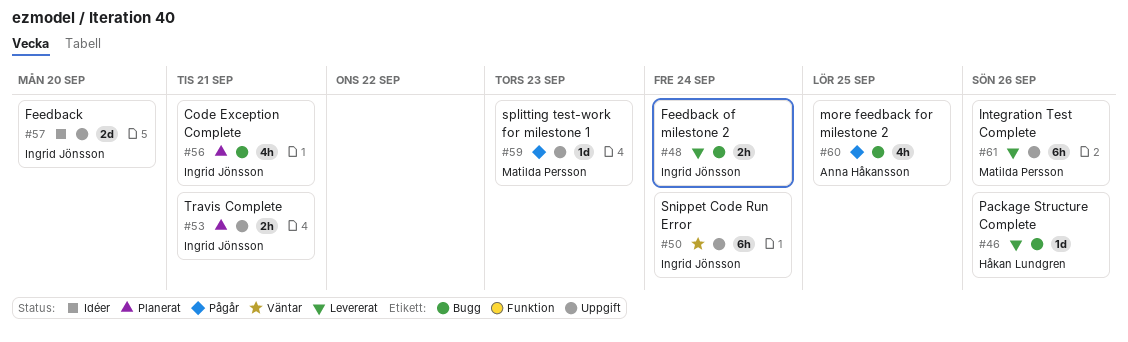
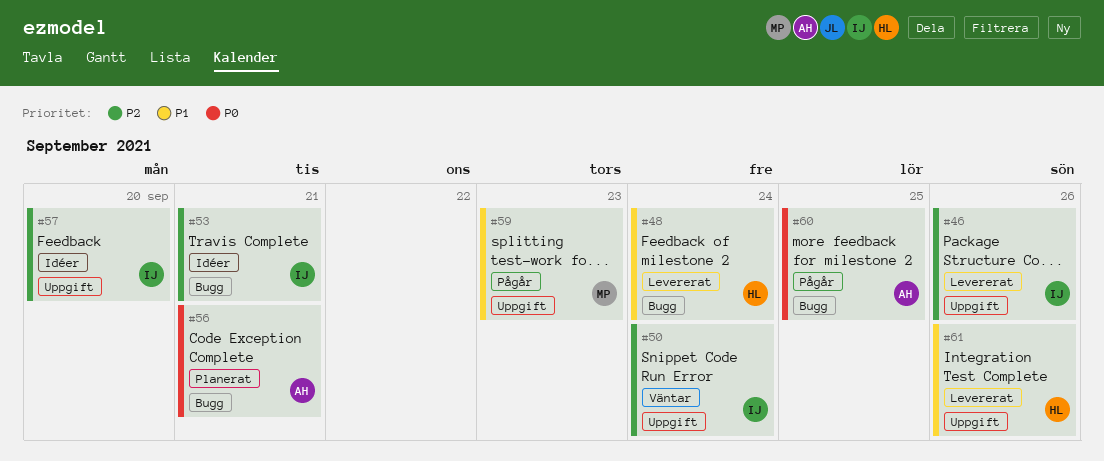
#46, owner: Håkan Lundgren -> Ingrid Jönsson
#46, label: Bugg -> Uppgift
#48, owner: Ingrid Jönsson -> Håkan Lundgren
#53, status: Planerat -> Idéer
#53, label: Uppgift -> Bugg
#56, owner: Ingrid Jönsson -> Anna Håkansson
#61, owner: Matilda Persson -> Håkan Lundgren

